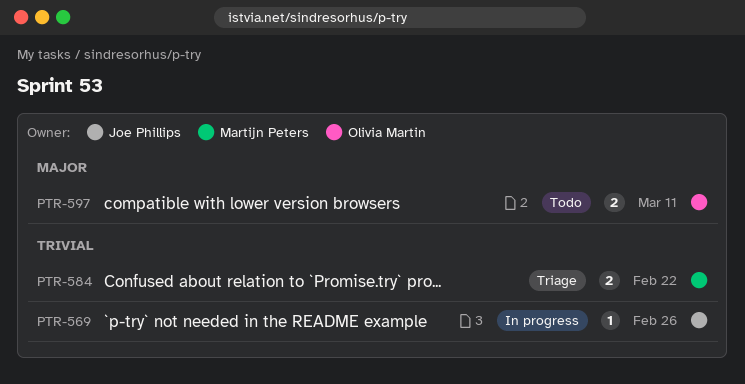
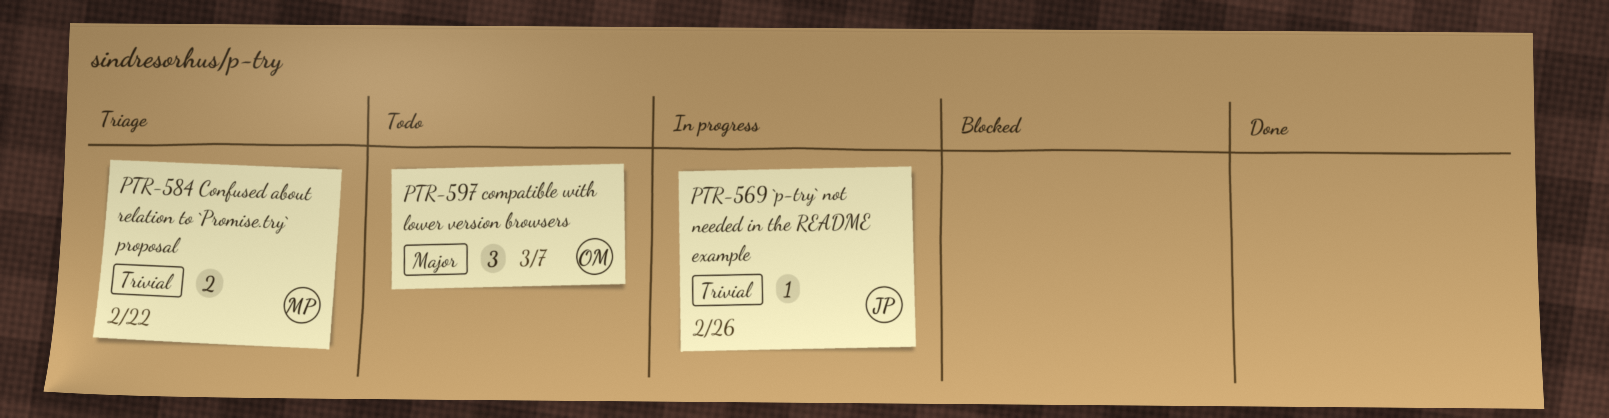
PTR-597, estimate: 2 -> 3
PTR-597, due: Mar 11 -> Mar 7

